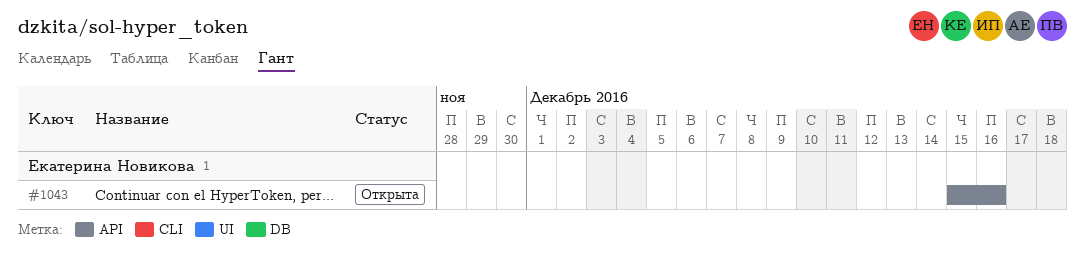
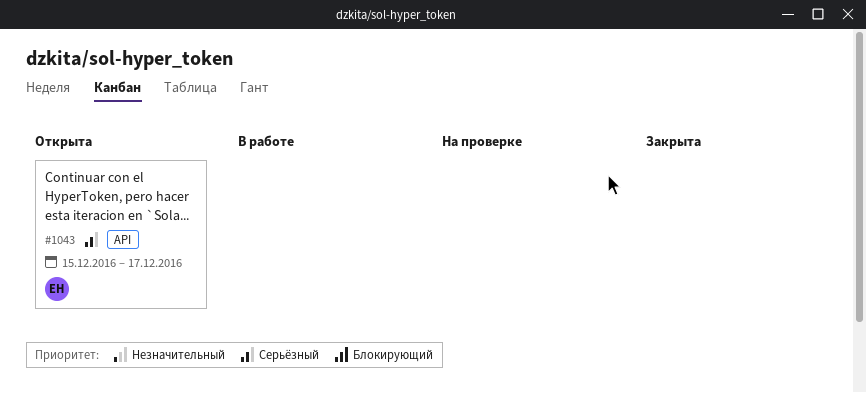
#1043, due: Dec 16 -> Dec 17

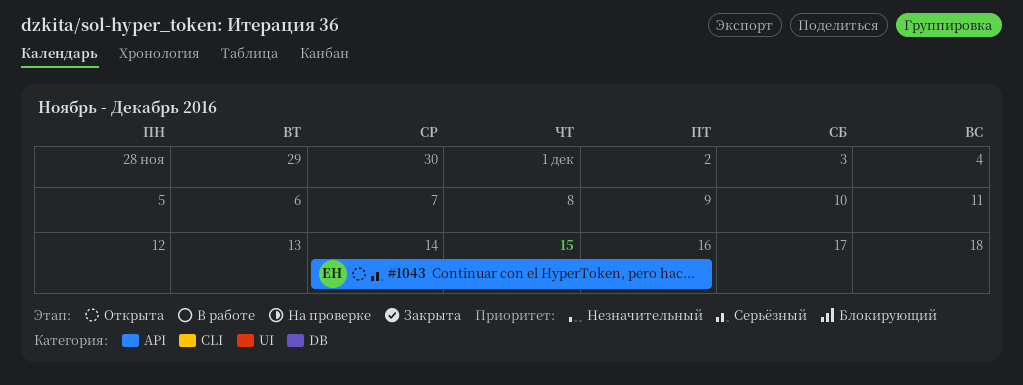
#1043, start: Dec 15 -> Dec 14
#1043, due: Dec 17 -> Dec 16

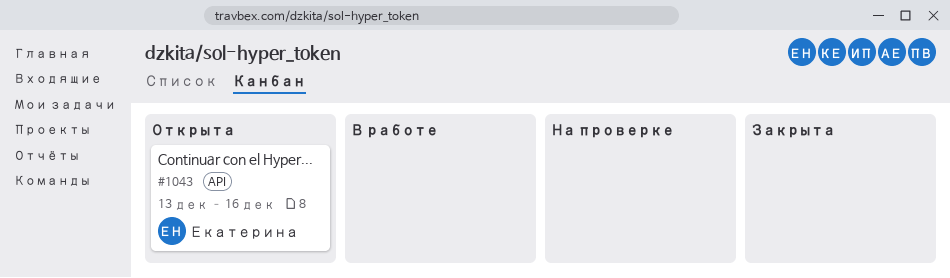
#1043, start: Dec 14 -> Dec 13

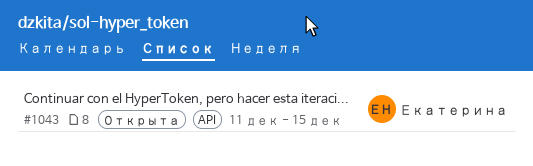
#1043, start: Dec 13 -> Dec 11
#1043, due: Dec 16 -> Dec 15

